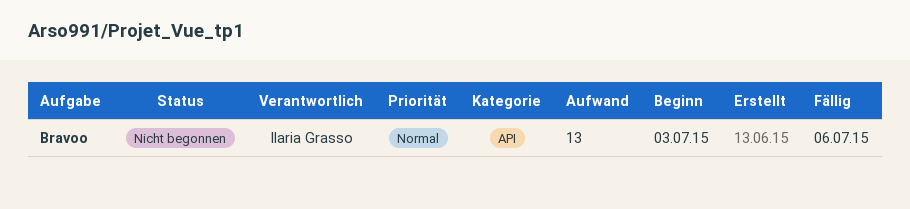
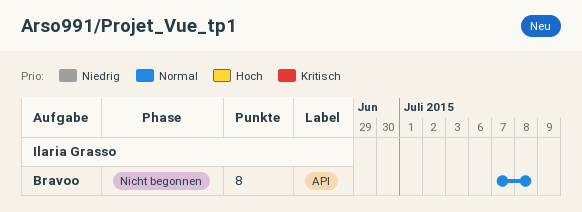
Bravoo, estimate: 13 -> 8
Bravoo, start: Jul 3 -> Jul 7
Bravoo, due: Jul 6 -> Jul 8

